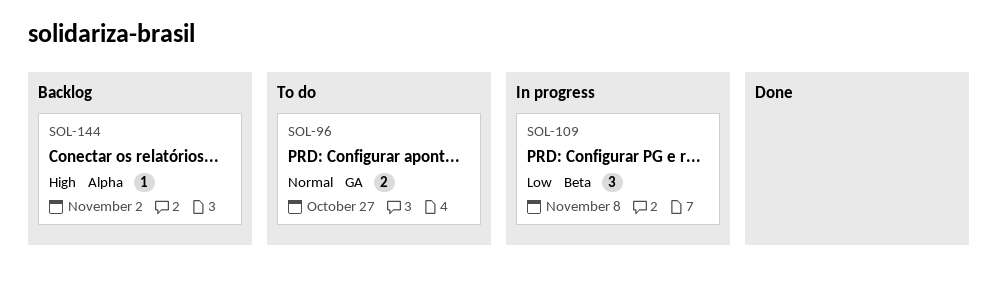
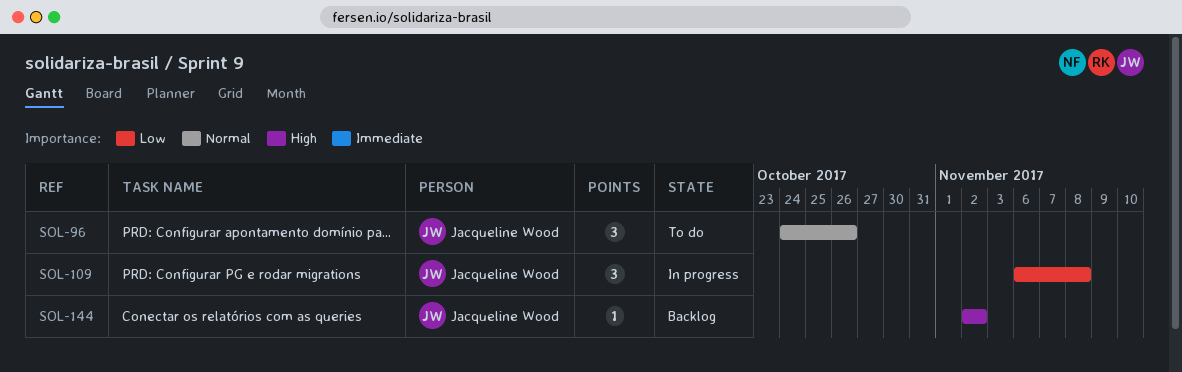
SOL-96, estimate: 2 -> 3
SOL-96, due: Oct 27 -> Oct 26

